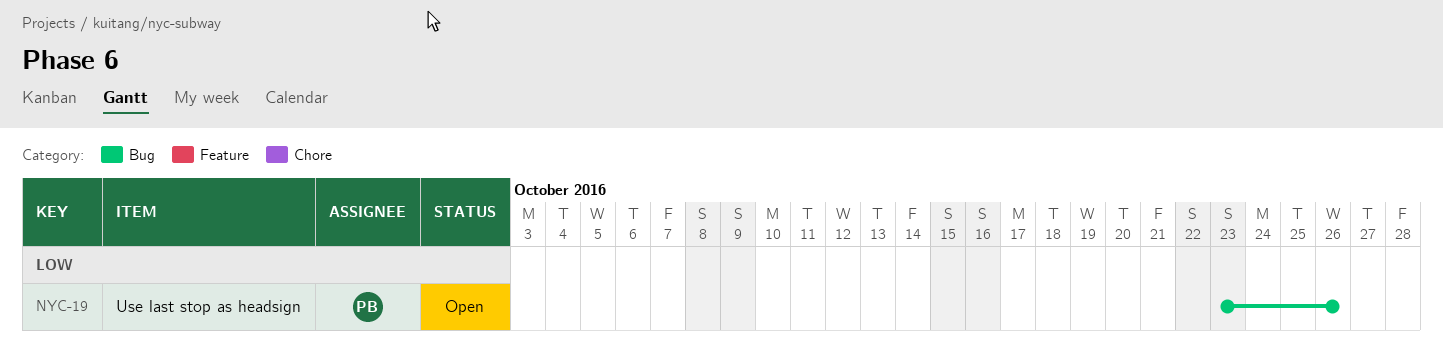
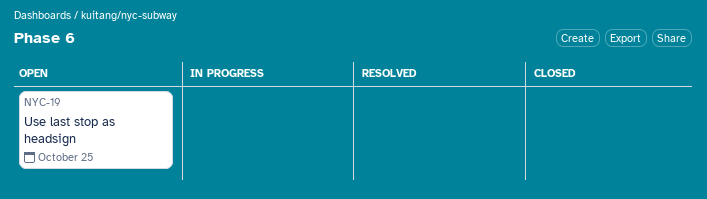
NYC-19, due: Oct 26 -> Oct 25

